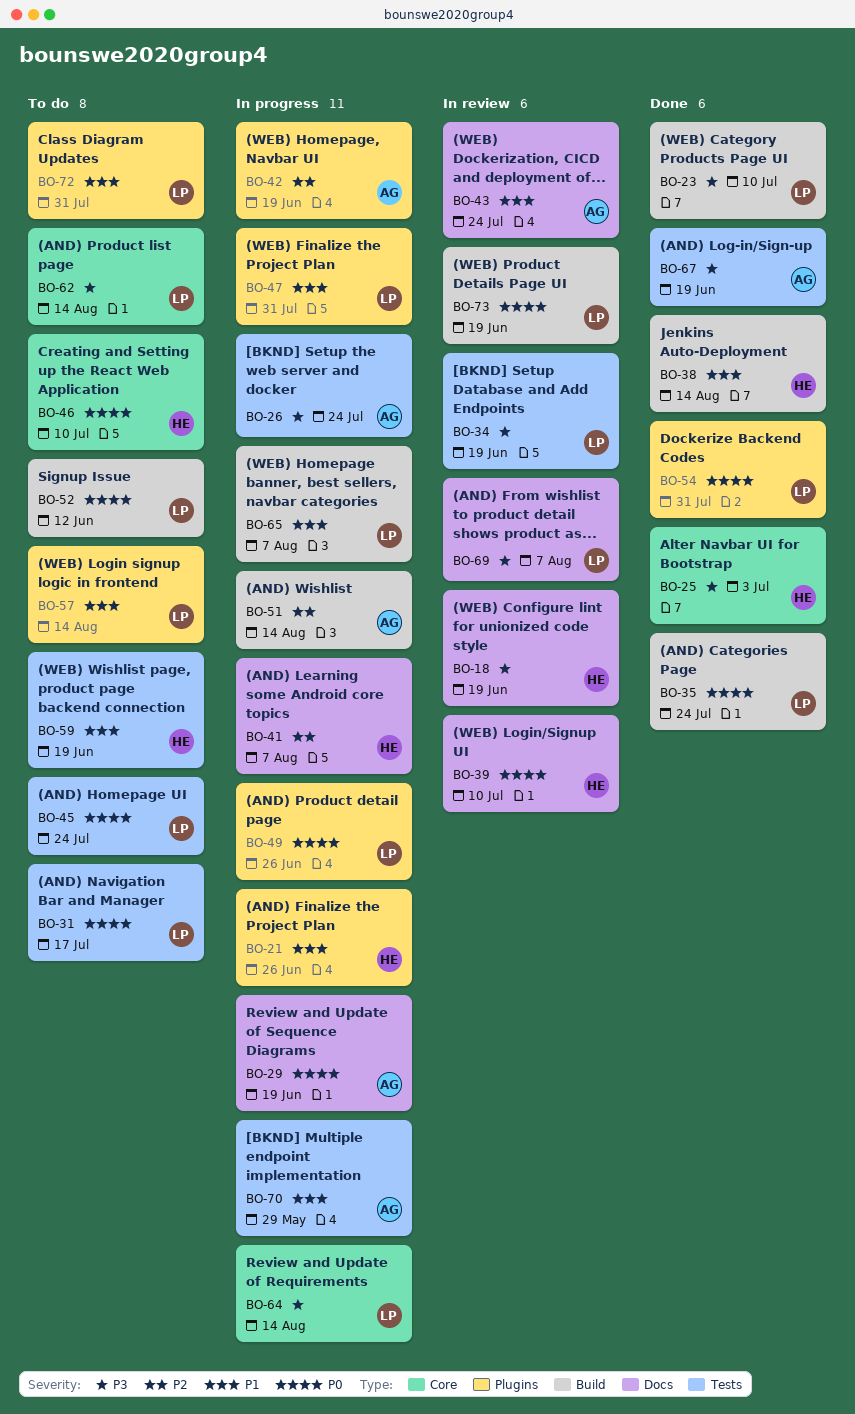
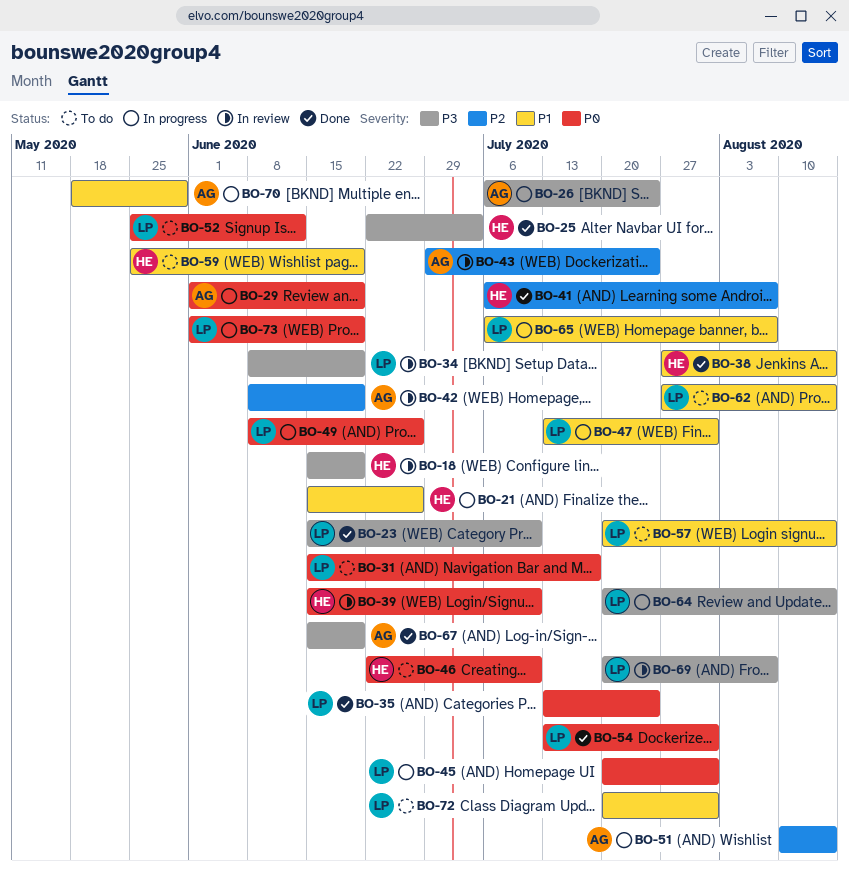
BO-41, status: In progress -> Done
BO-42, status: In progress -> In review
BO-43, priority: P1 -> P2
BO-45, status: To do -> In progress
BO-45, due: Jul 24 -> Jul 31
BO-62, priority: P3 -> P1
BO-73, status: In review -> In progress

